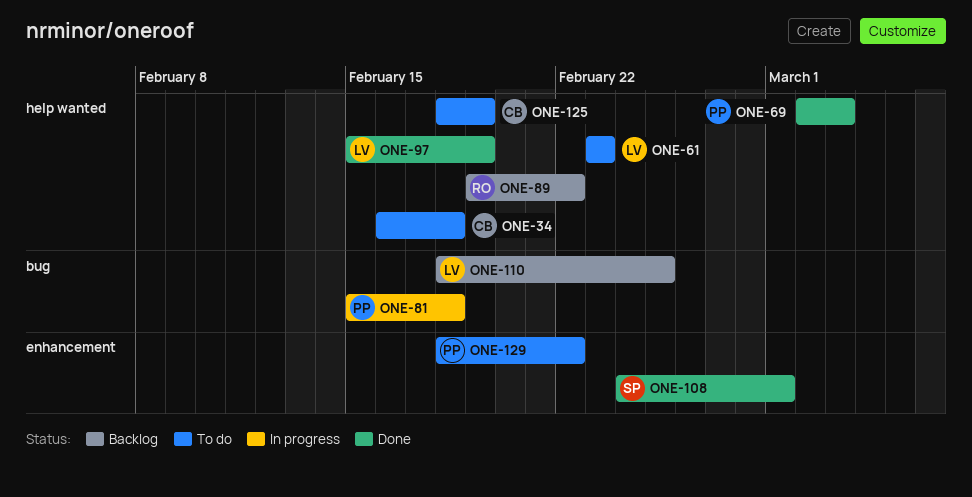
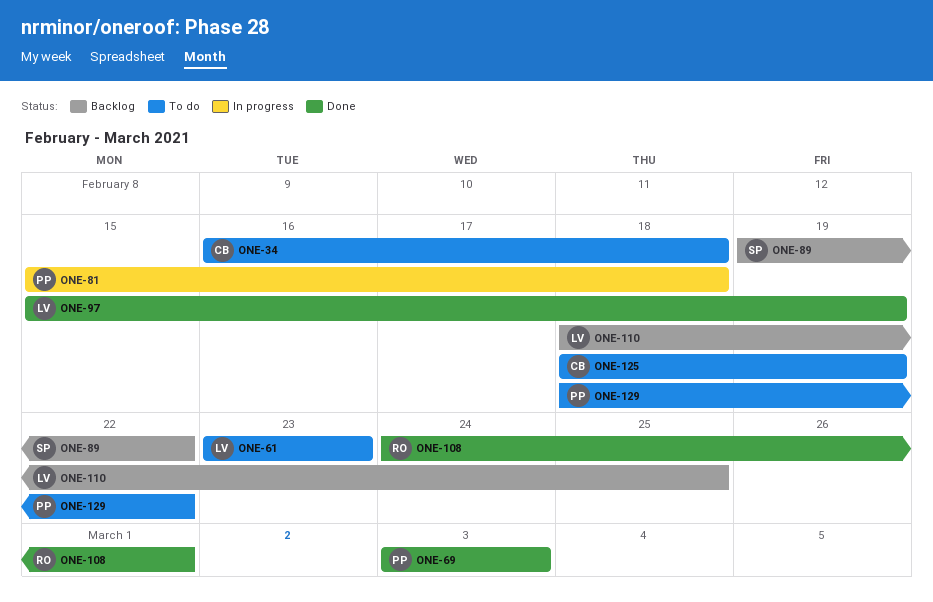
ONE-69, start: Mar 2 -> Mar 3
ONE-89, owner: RO -> SP
ONE-108, owner: SP -> RO

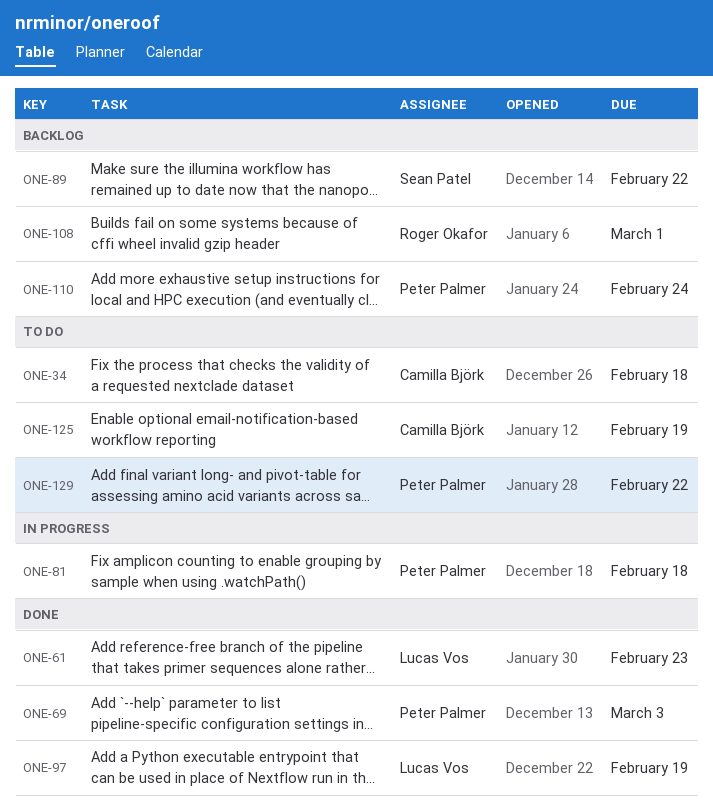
ONE-61, status: To do -> Done
ONE-108, status: Done -> Backlog
ONE-110, owner: Lucas Vos -> Peter Palmer
ONE-110, due: Feb 25 -> Feb 24

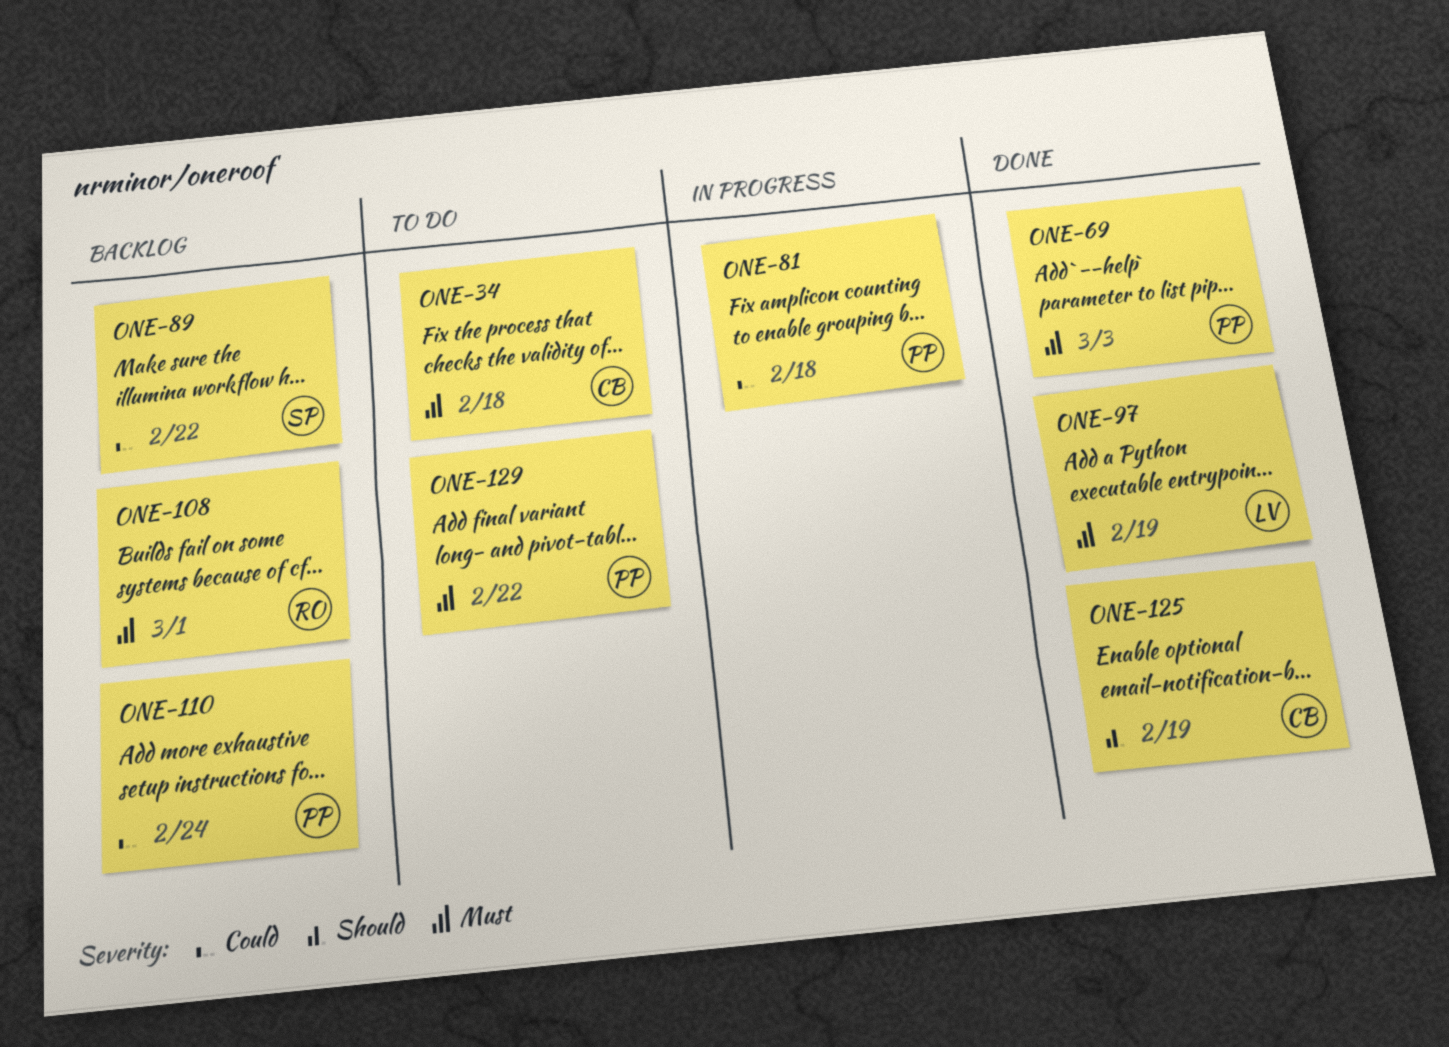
ONE-61: present -> none
ONE-125, status: To do -> Done

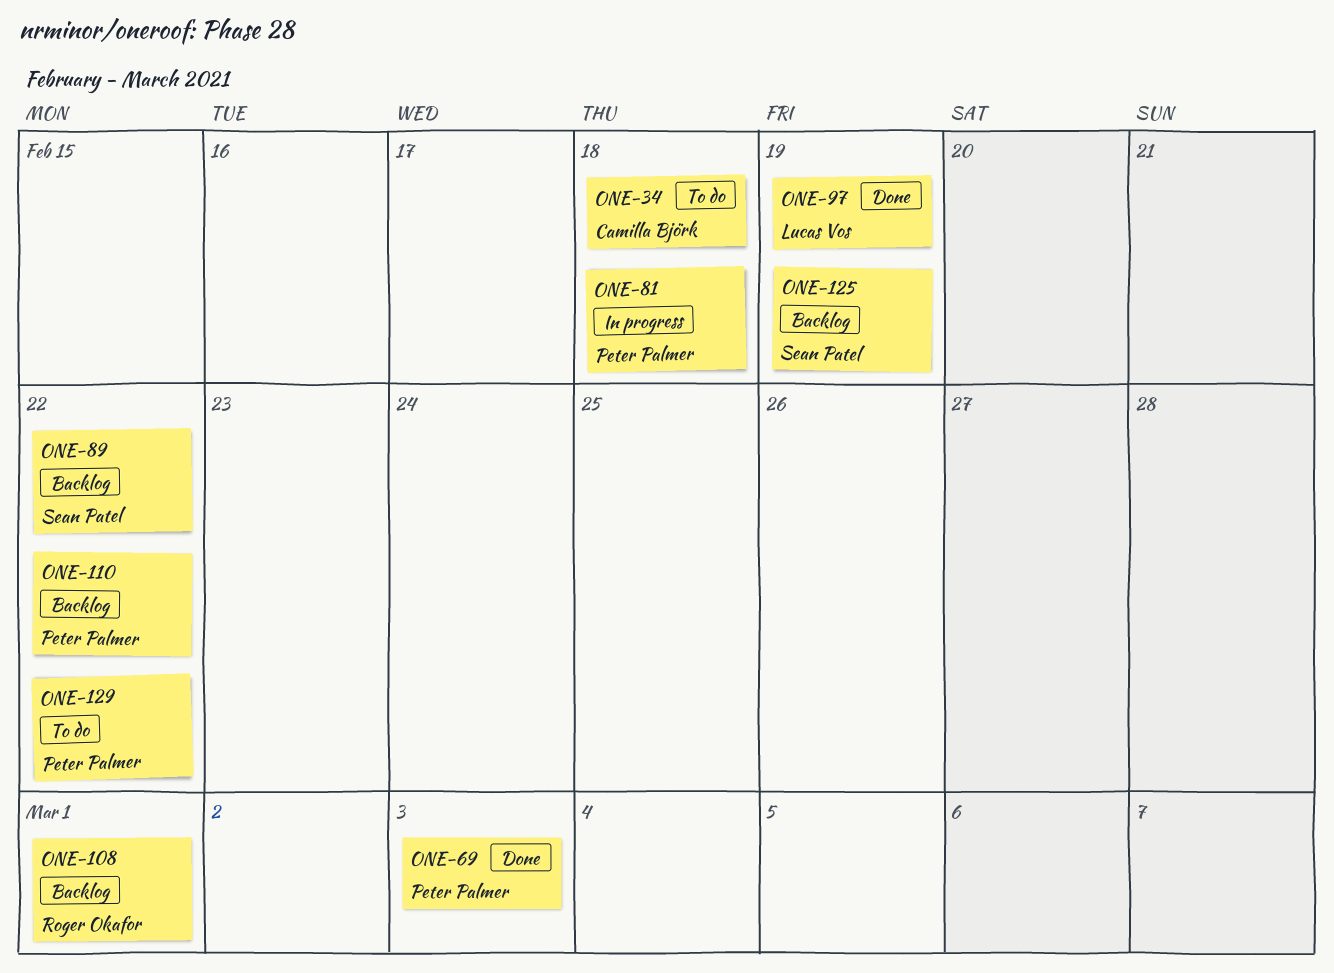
ONE-110, due: Feb 24 -> Feb 22
ONE-125, status: Done -> Backlog
ONE-125, owner: Camilla Björk -> Sean Patel

